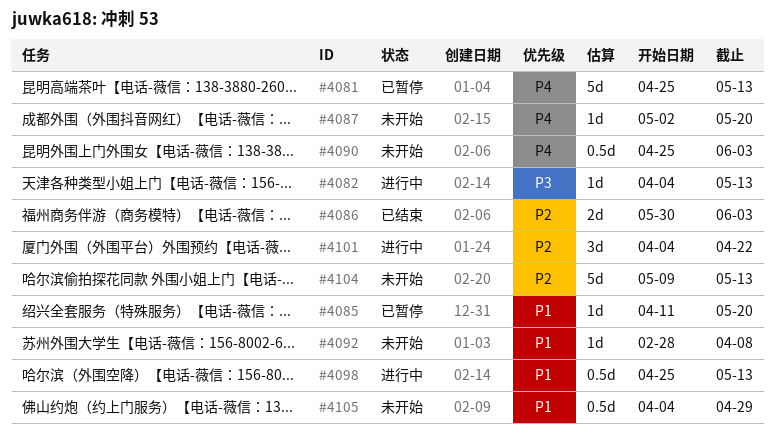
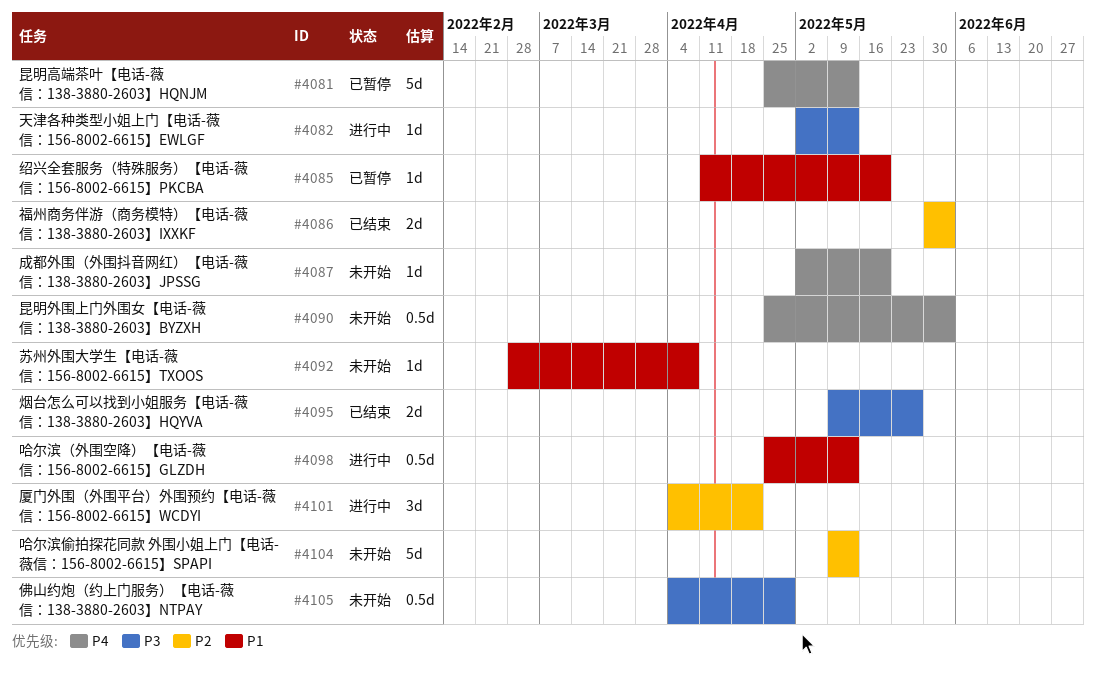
#4082, start: Apr 4 -> May 2
#4095: none -> present
#4105, priority: P1 -> P3

